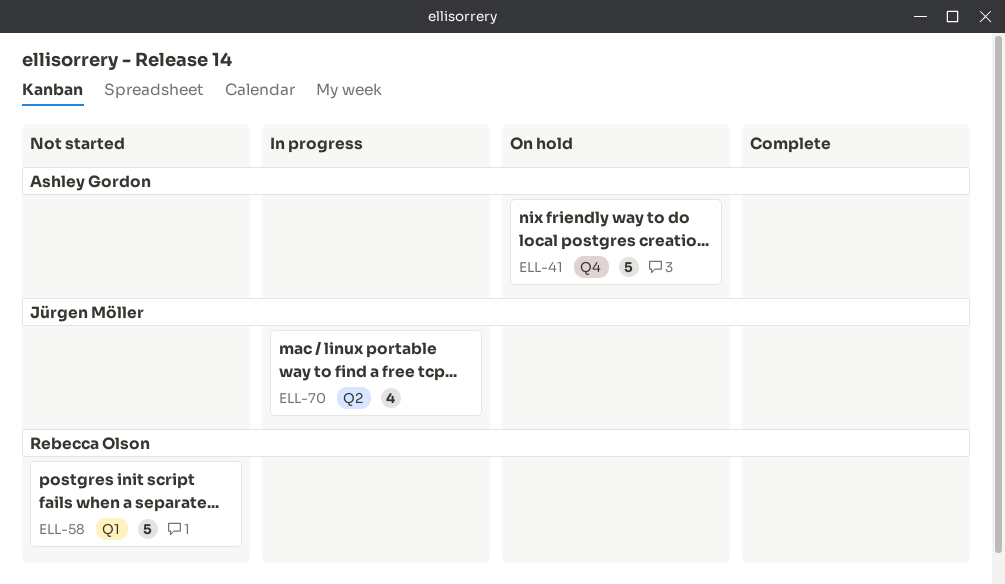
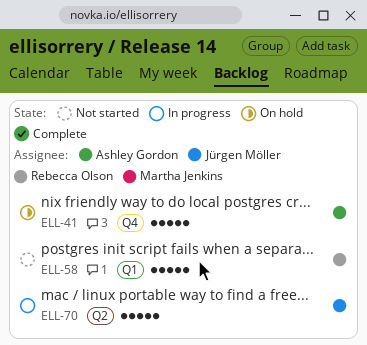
ELL-70, estimate: 4 -> 5

